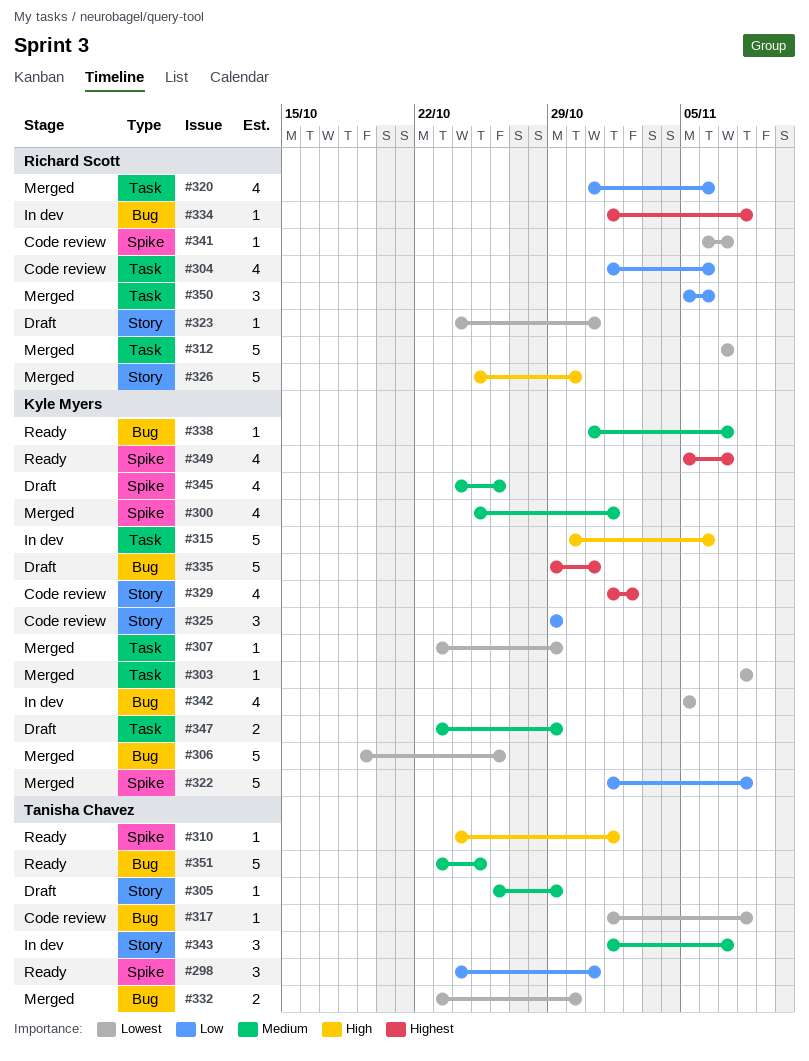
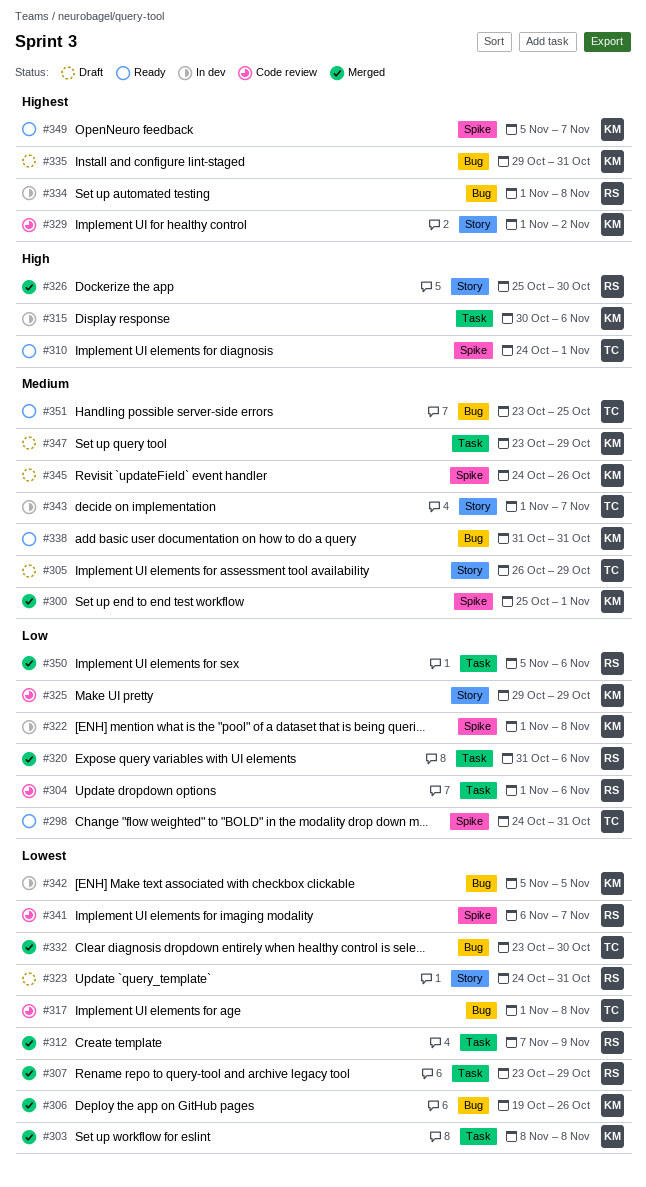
#307, owner: Kyle Myers -> Richard Scott
#312, due: Nov 7 -> Nov 9
#322, status: Merged -> In dev
#338, due: Nov 7 -> Oct 31

